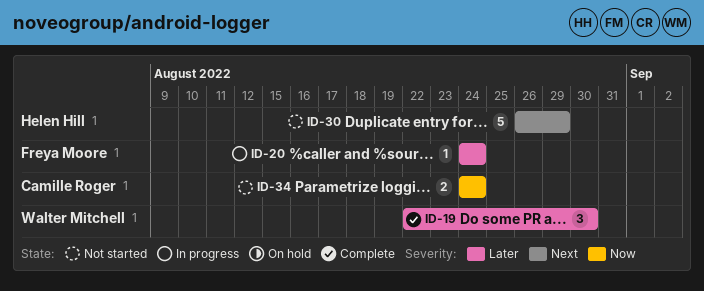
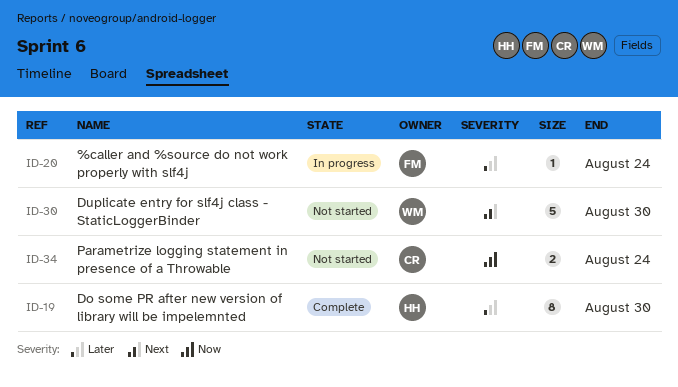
ID-19, owner: Walter Mitchell -> Helen Hill
ID-19, estimate: 3 -> 8
ID-30, owner: Helen Hill -> Walter Mitchell
ID-30, due: Aug 29 -> Aug 30

